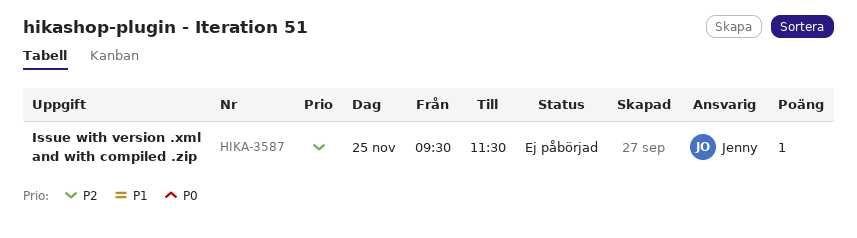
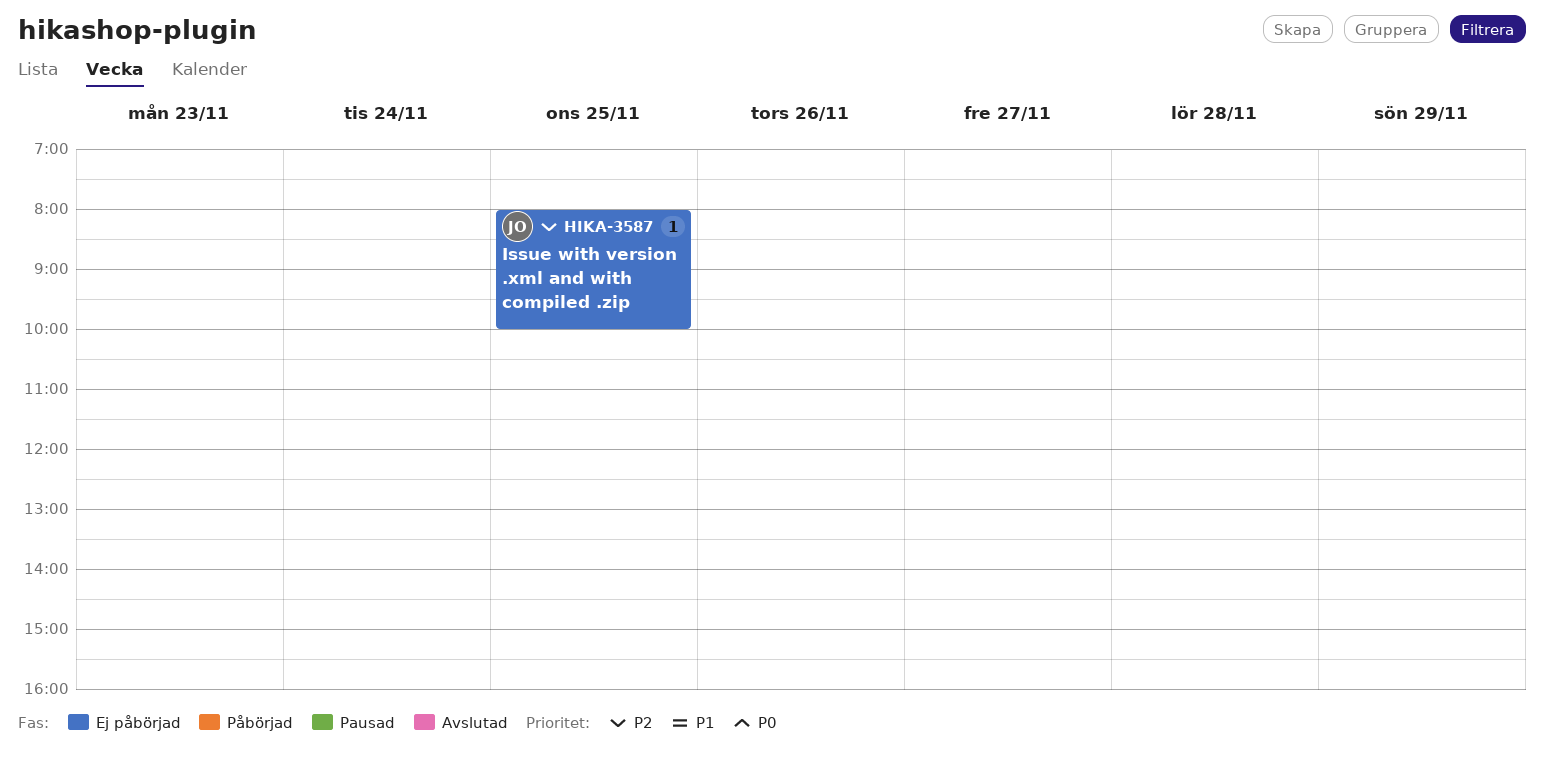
HIKA-3587, begins: 09:30 -> 08:00
HIKA-3587, ends: 11:30 -> 10:00

